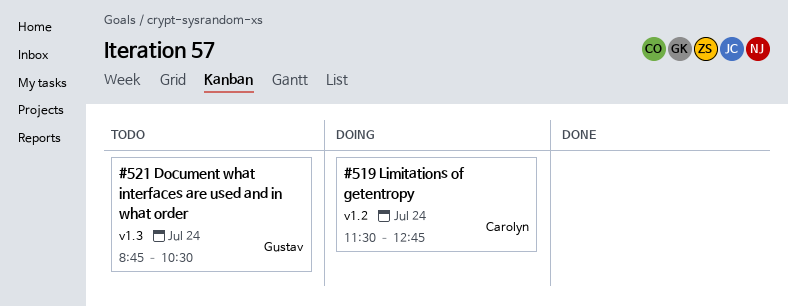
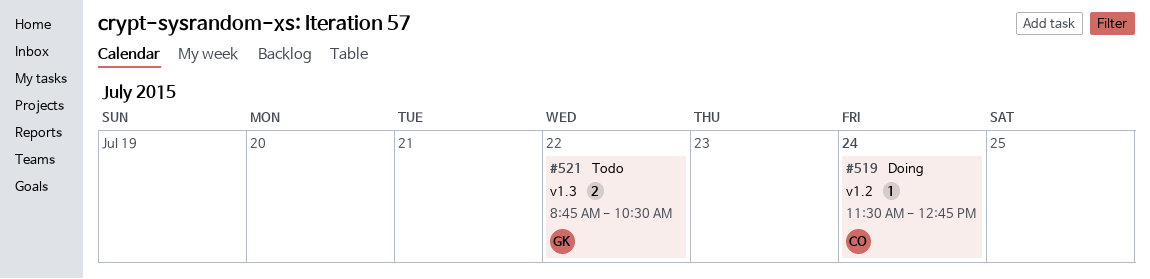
#521, day: Jul 24 -> Jul 22

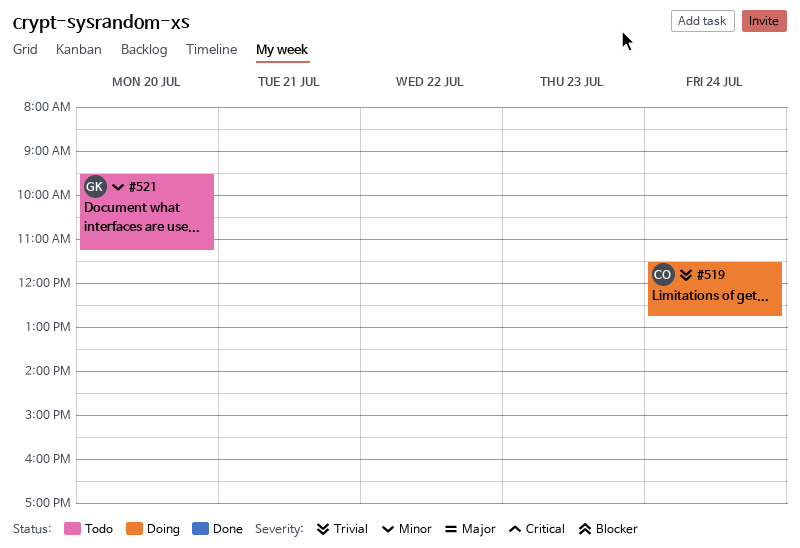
#521, day: Jul 22 -> Jul 20
#521, begins: 08:45 -> 09:30
#521, ends: 10:30 -> 11:15

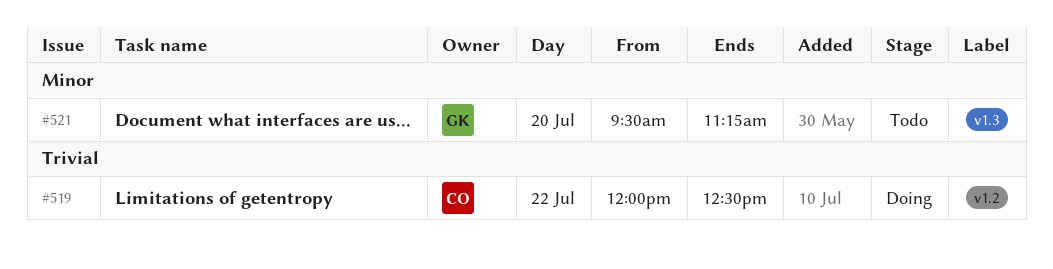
#519, day: Jul 24 -> Jul 22
#519, begins: 11:30 -> 12:00
#519, ends: 12:45 -> 12:30

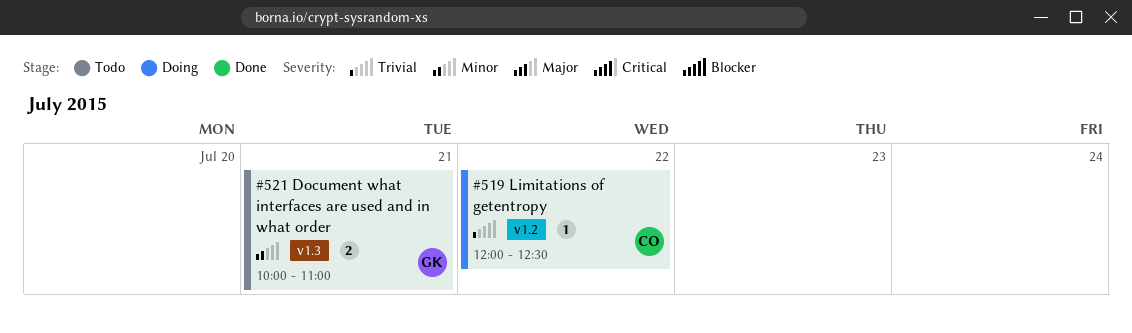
#521, day: Jul 20 -> Jul 21
#521, begins: 09:30 -> 10:00
#521, ends: 11:15 -> 11:00

